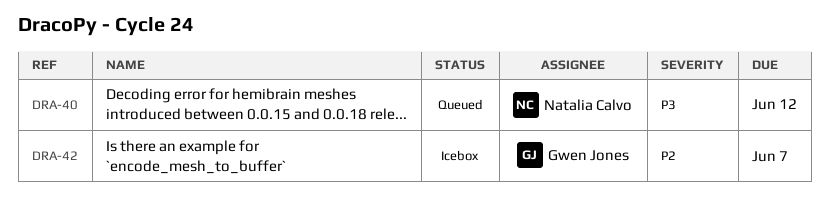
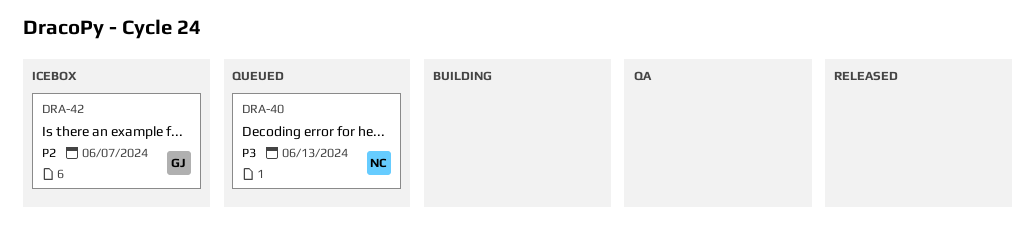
DRA-40, due: Jun 12 -> Jun 13

